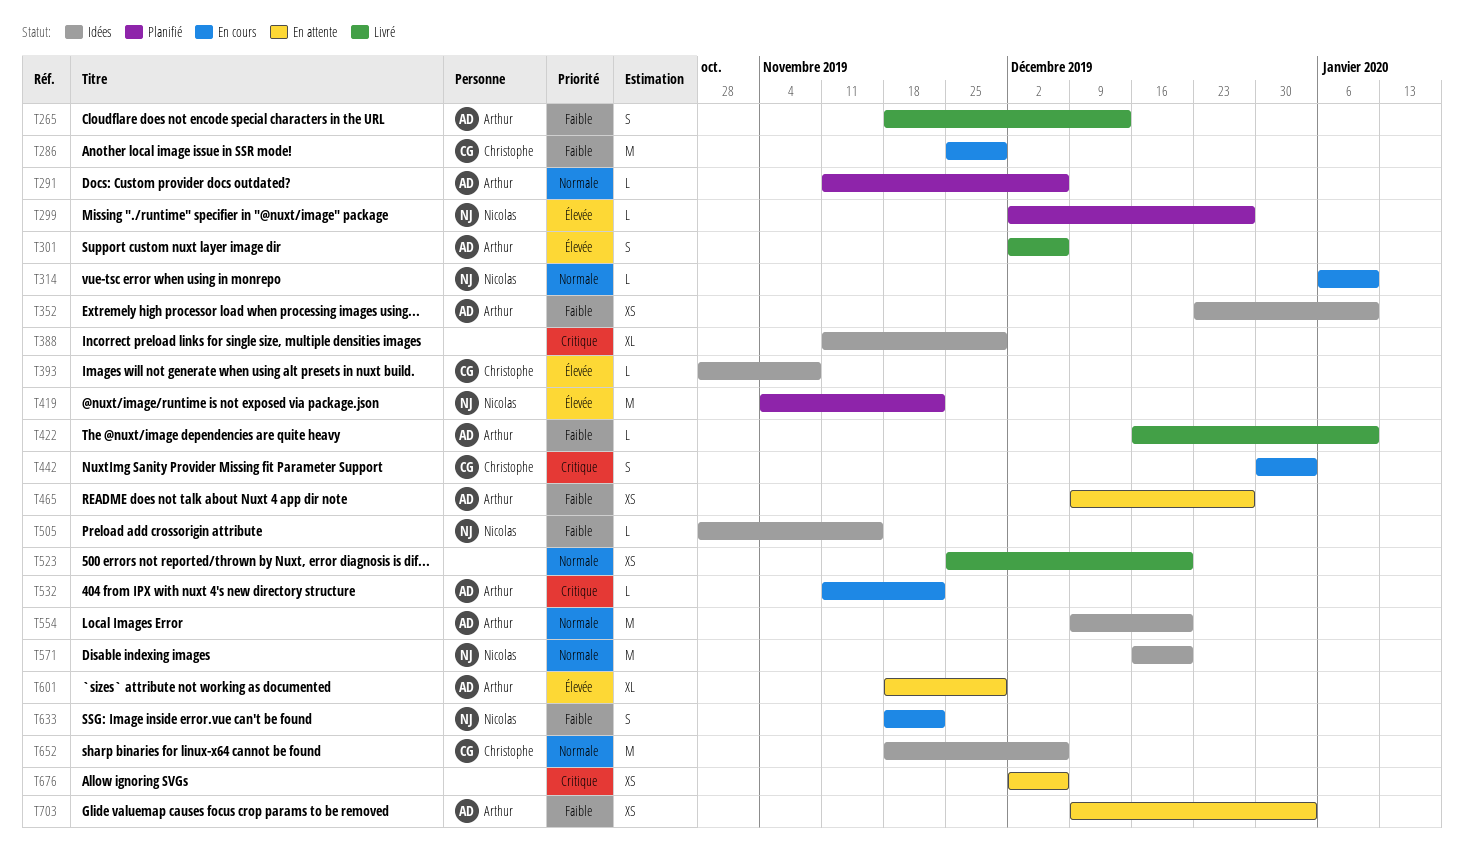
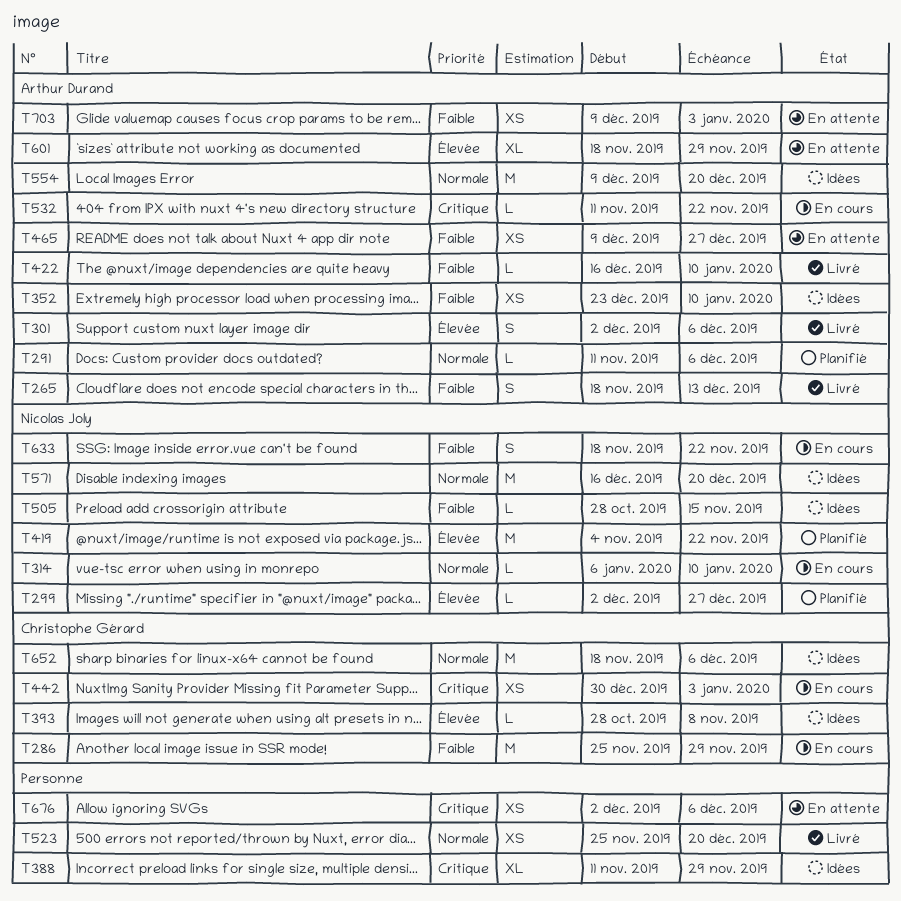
T442, estimate: S -> XS

